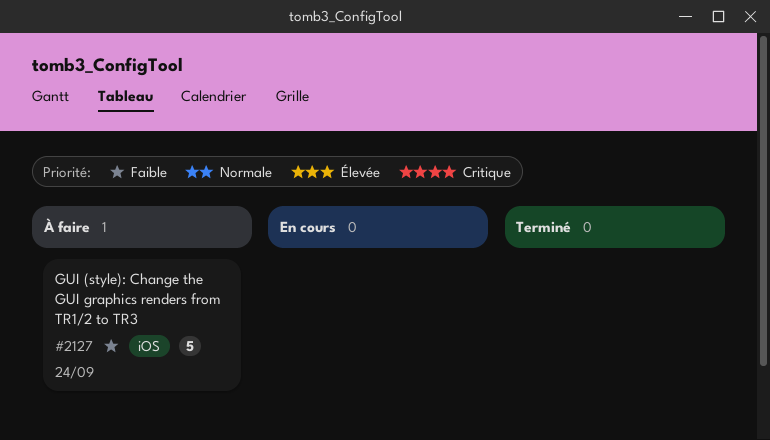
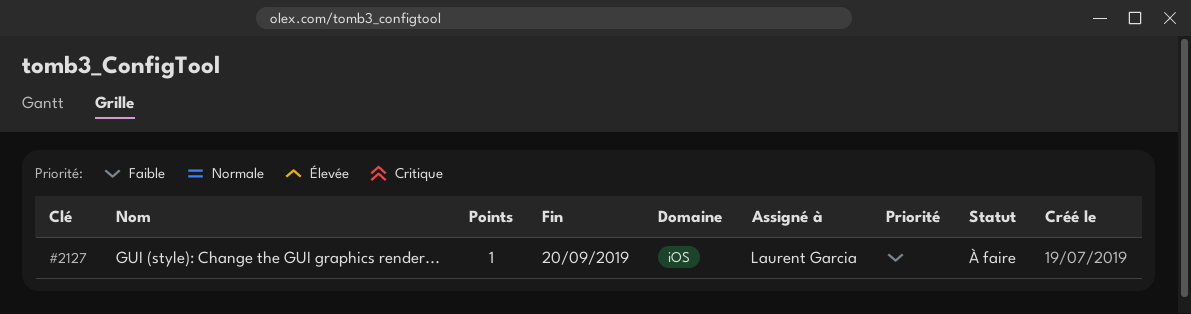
#2127, estimate: 5 -> 1
#2127, due: Sep 24 -> Sep 20

